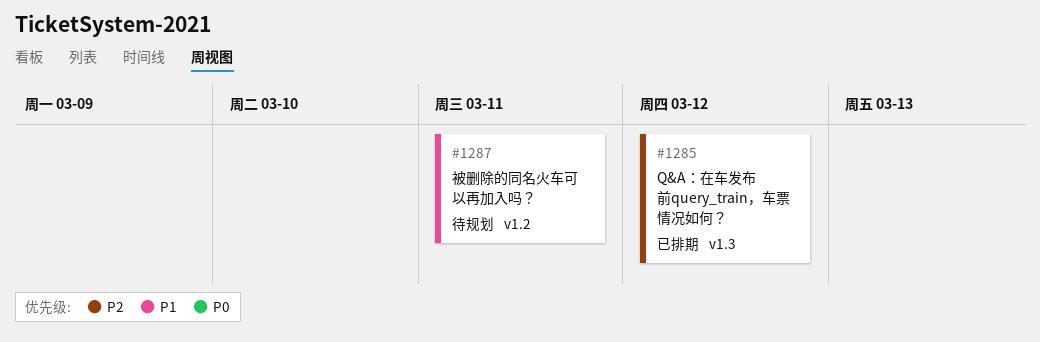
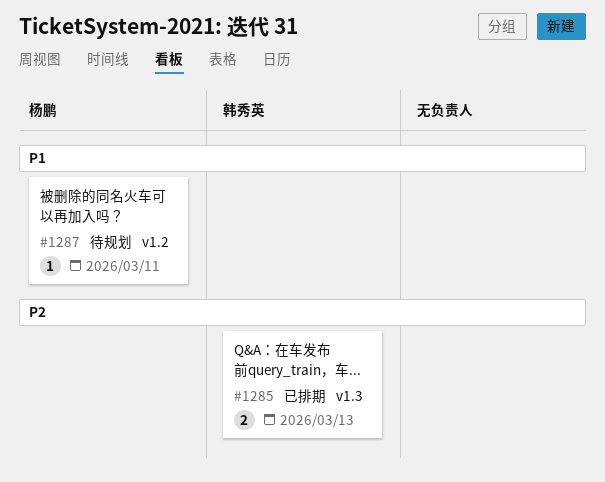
#1285, due: Mar 12 -> Mar 13

